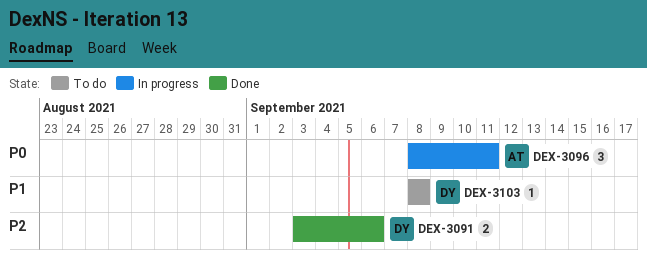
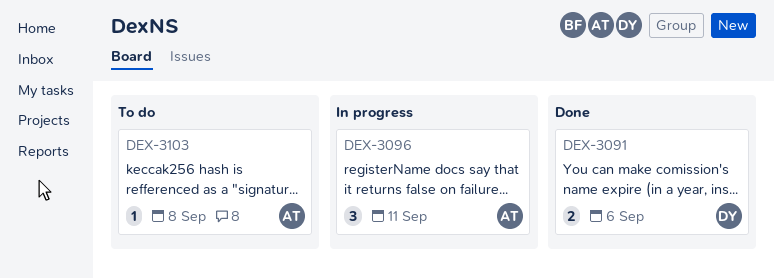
DEX-3103, owner: DY -> AT

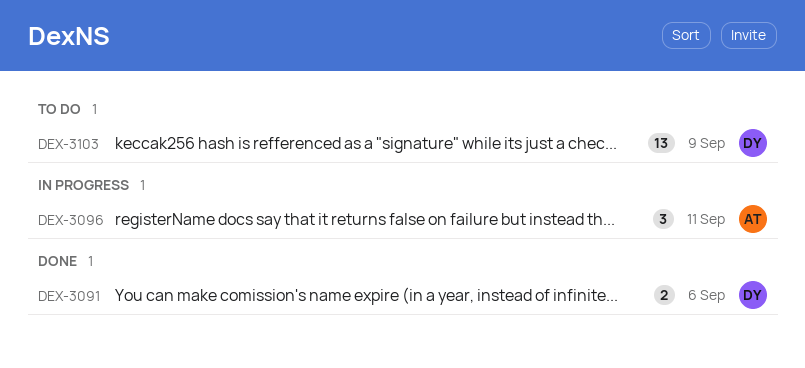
DEX-3103, owner: AT -> DY
DEX-3103, estimate: 1 -> 13
DEX-3103, due: Sep 8 -> Sep 9

